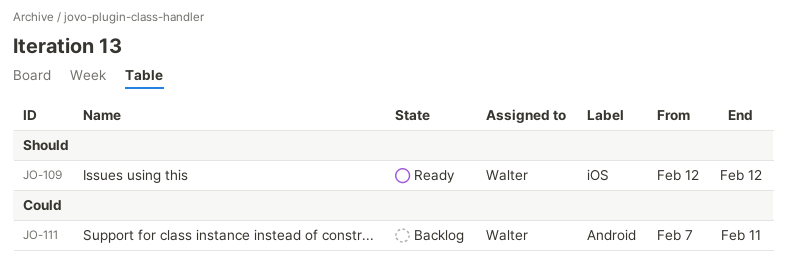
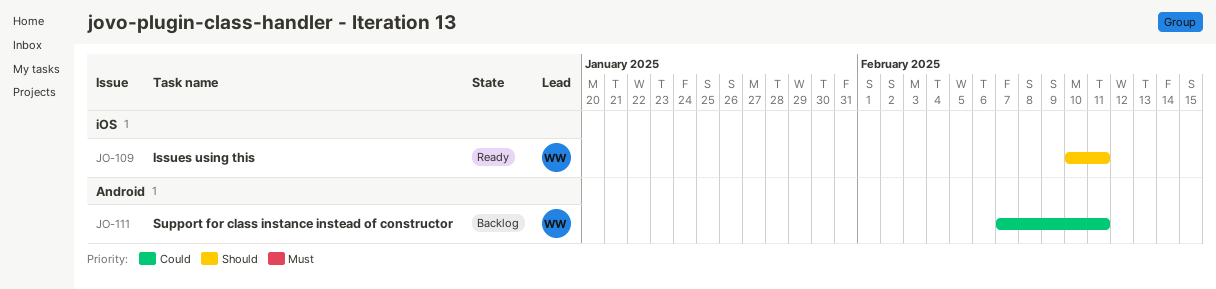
JO-109, start: Feb 12 -> Feb 10
JO-109, due: Feb 12 -> Feb 11

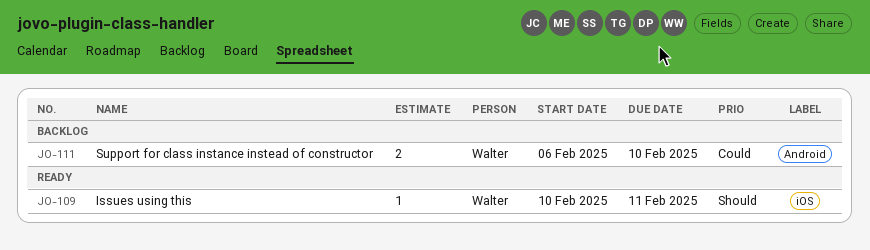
JO-111, start: Feb 7 -> Feb 6
JO-111, due: Feb 11 -> Feb 10

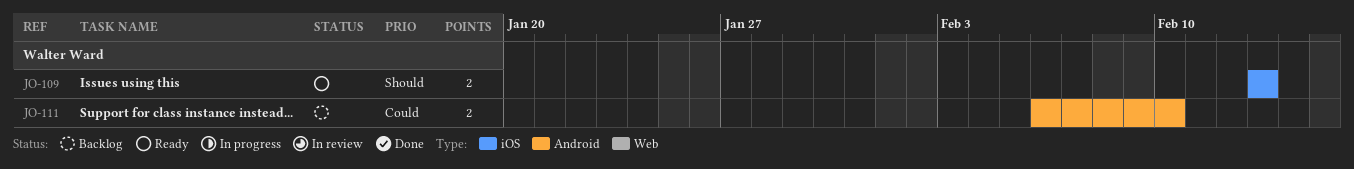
JO-109, estimate: 1 -> 2
JO-109, start: Feb 10 -> Feb 13
JO-109, due: Feb 11 -> Feb 13

